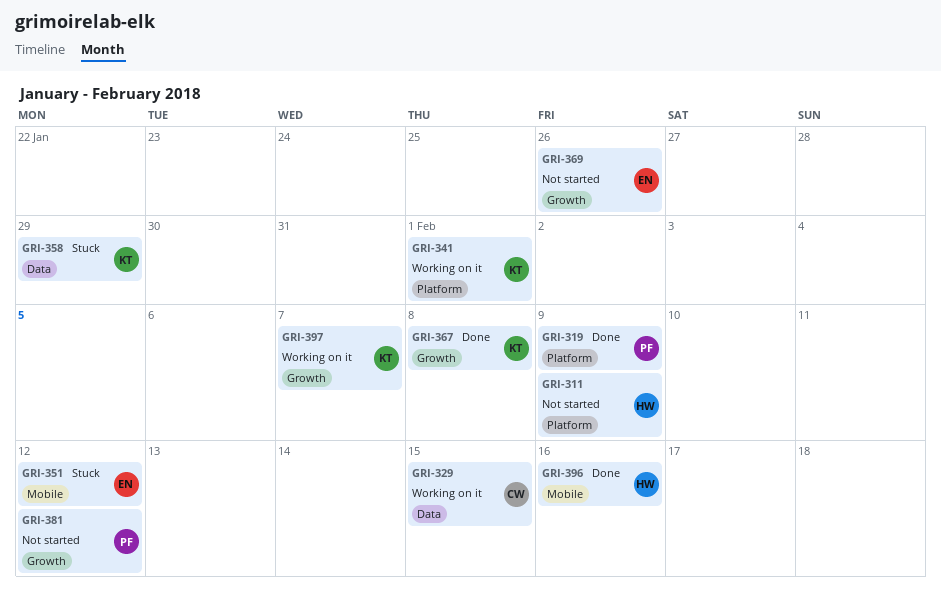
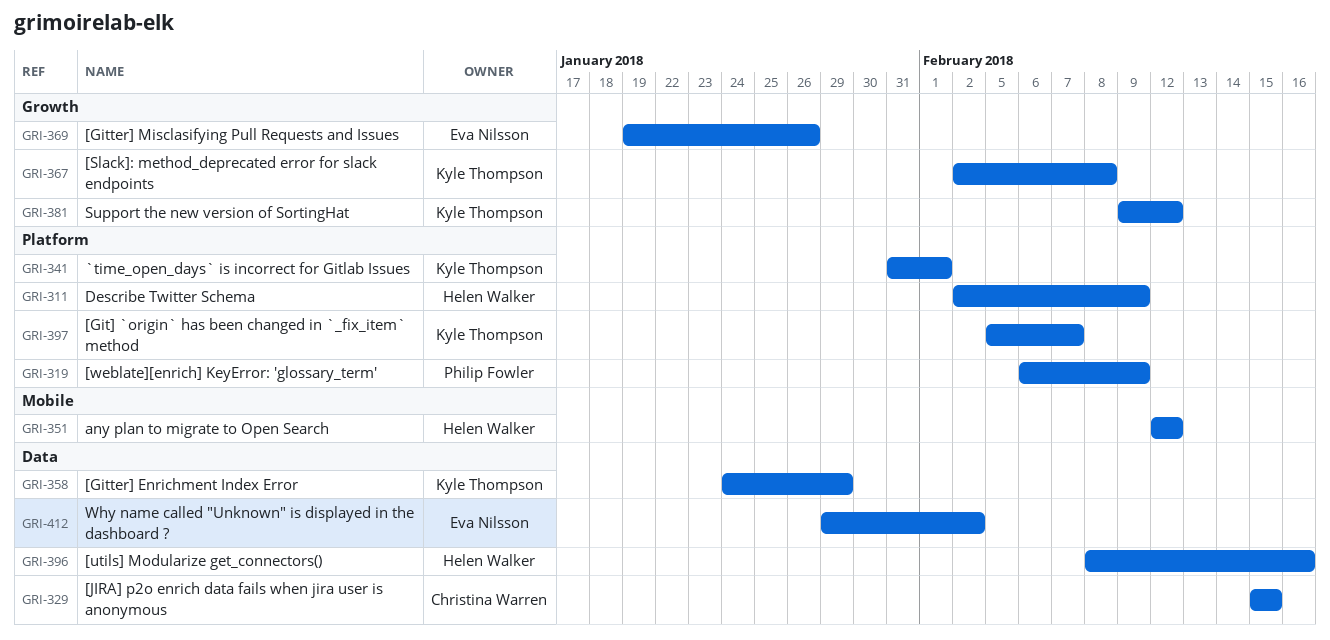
GRI-351, owner: Eva Nilsson -> Helen Walker
GRI-381, owner: Philip Fowler -> Kyle Thompson
GRI-396, label: Mobile -> Data
GRI-397, label: Growth -> Platform
GRI-412: none -> present

